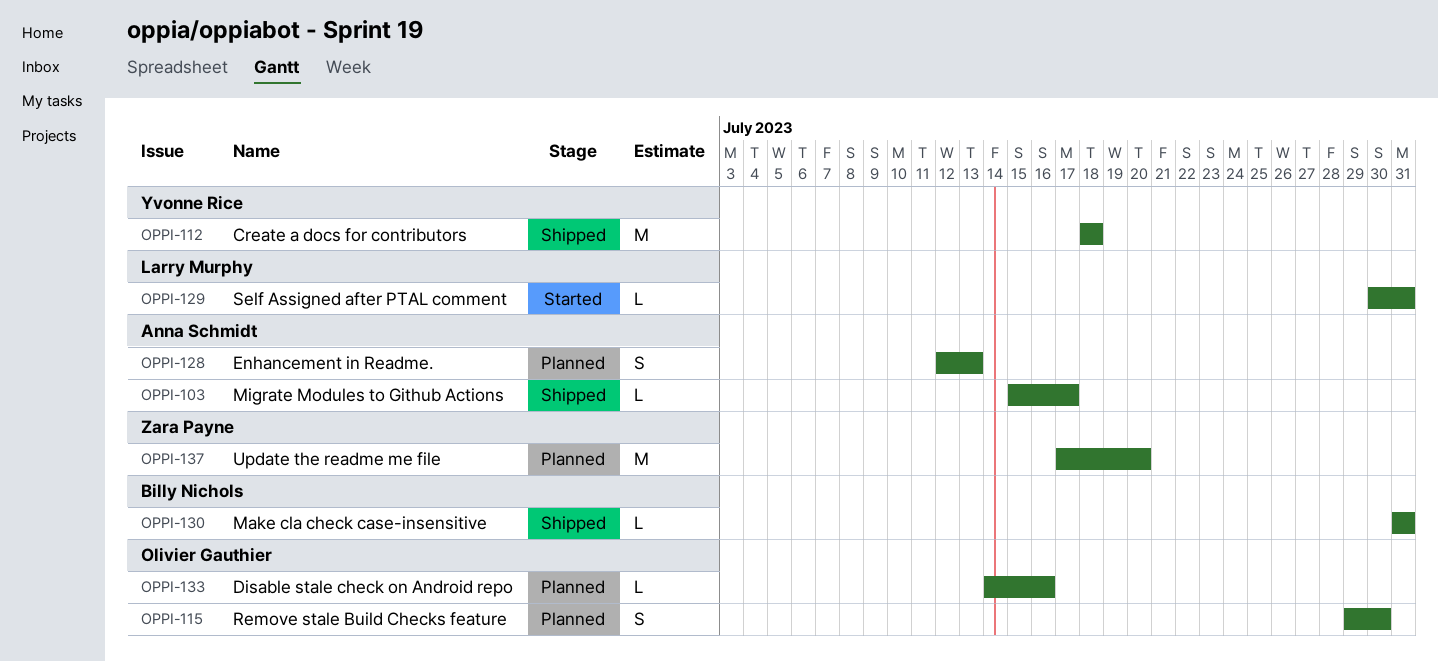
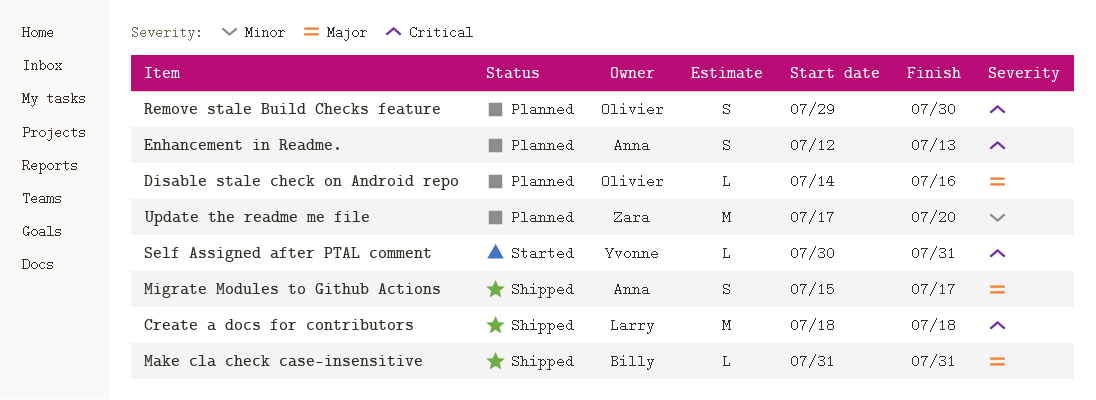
Create a docs for contributors, owner: Yvonne Rice -> Larry Murphy
Migrate Modules to Github Actions, estimate: L -> S
Self Assigned after PTAL comment, owner: Larry Murphy -> Yvonne Rice

